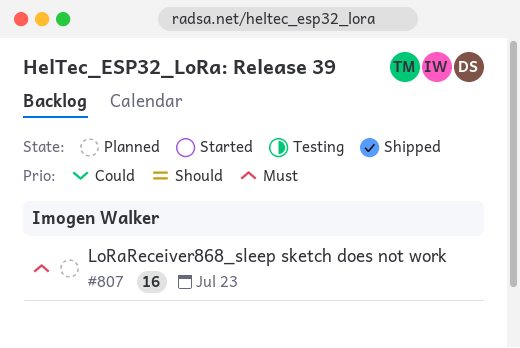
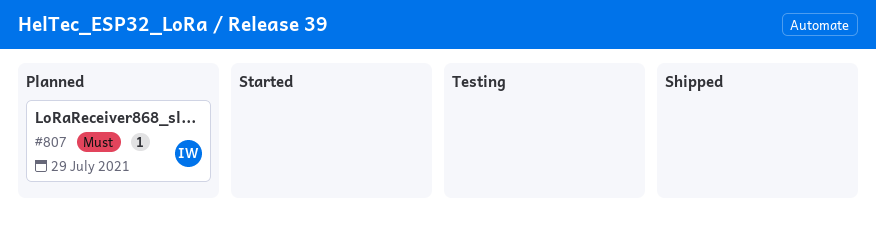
#807, estimate: 16 -> 1
#807, due: Jul 23 -> Jul 29

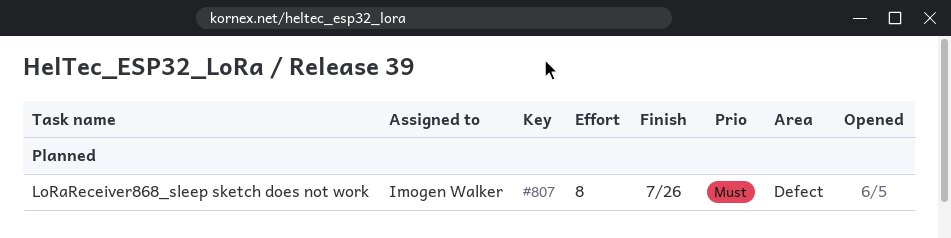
#807, estimate: 1 -> 8
#807, due: Jul 29 -> Jul 26

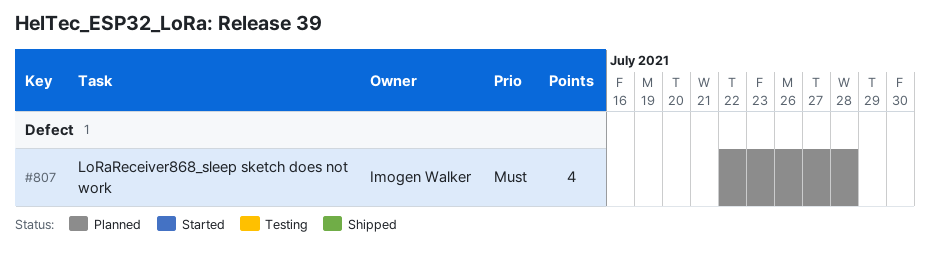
#807, estimate: 8 -> 4
#807, due: Jul 26 -> Jul 28

